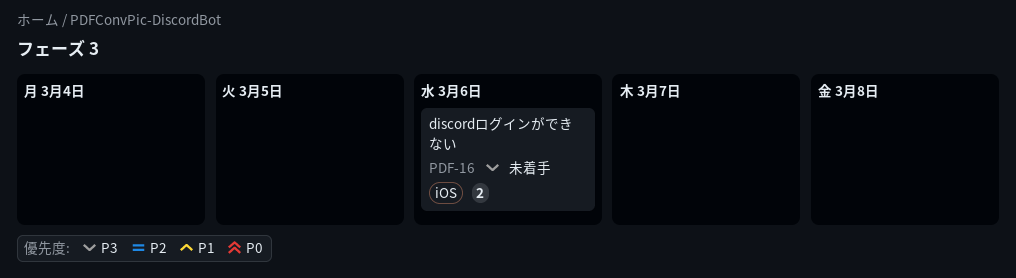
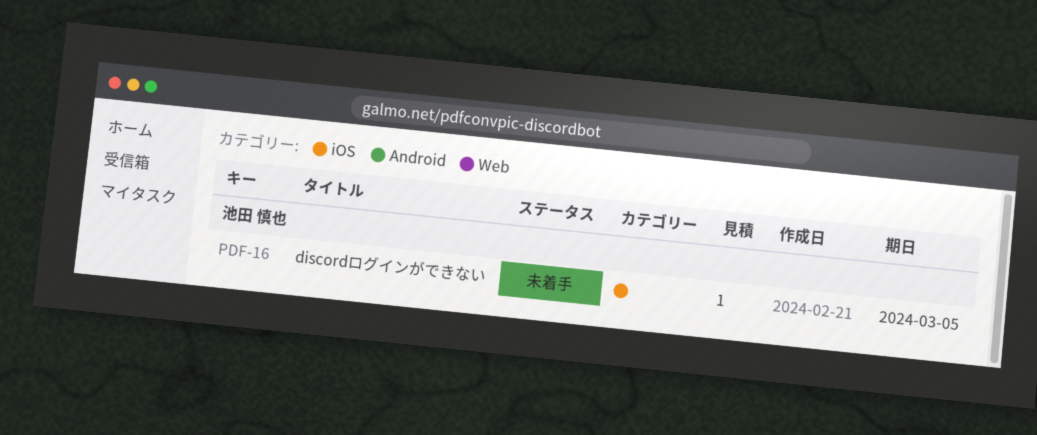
PDF-16, estimate: 2 -> 1
PDF-16, due: Mar 6 -> Mar 5

